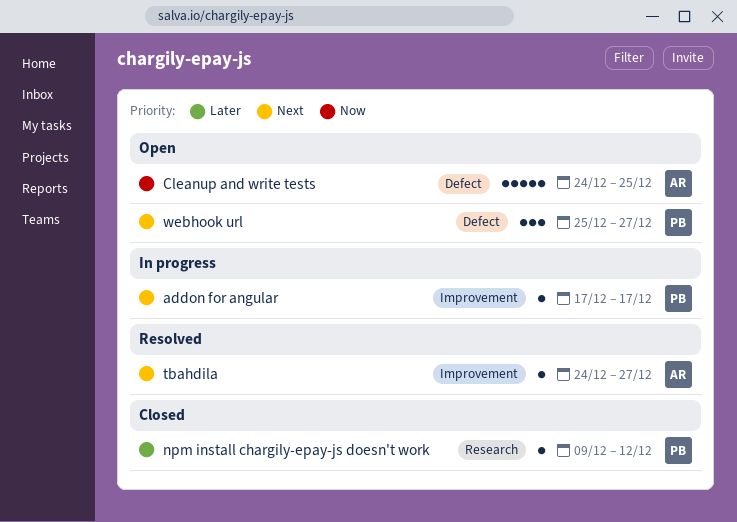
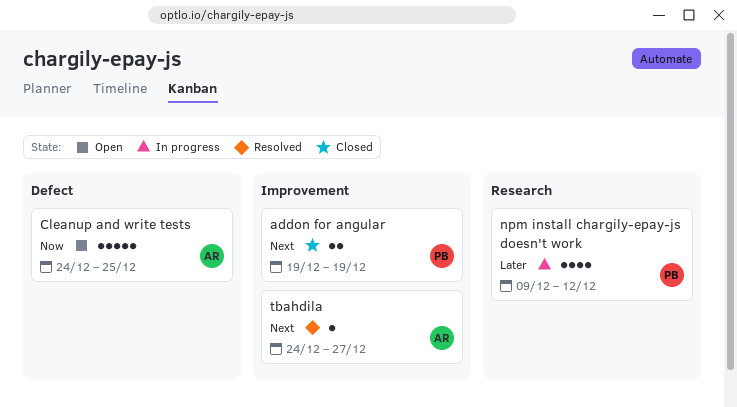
addon for angular, status: In progress -> Closed
addon for angular, estimate: 1 -> 2
addon for angular, start: Dec 17 -> Dec 19
addon for angular, due: Dec 17 -> Dec 19
npm install chargily-epay-js doesn't work, status: Closed -> In progress
npm install chargily-epay-js doesn't work, estimate: 1 -> 4
webhook url: present -> none

